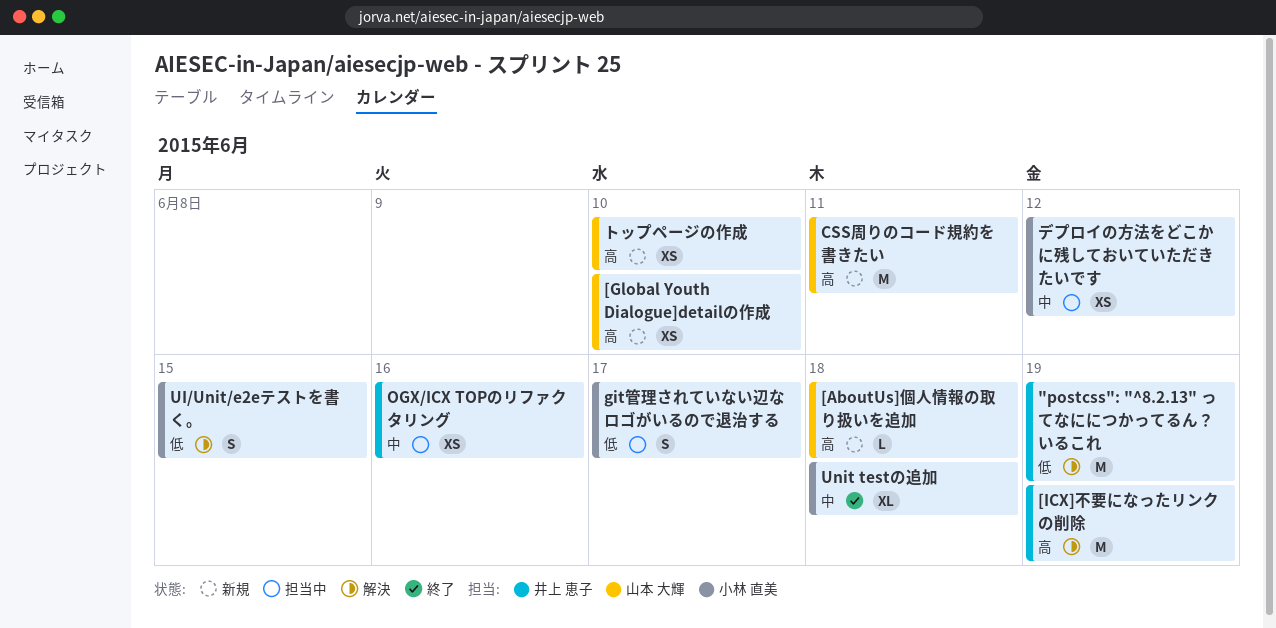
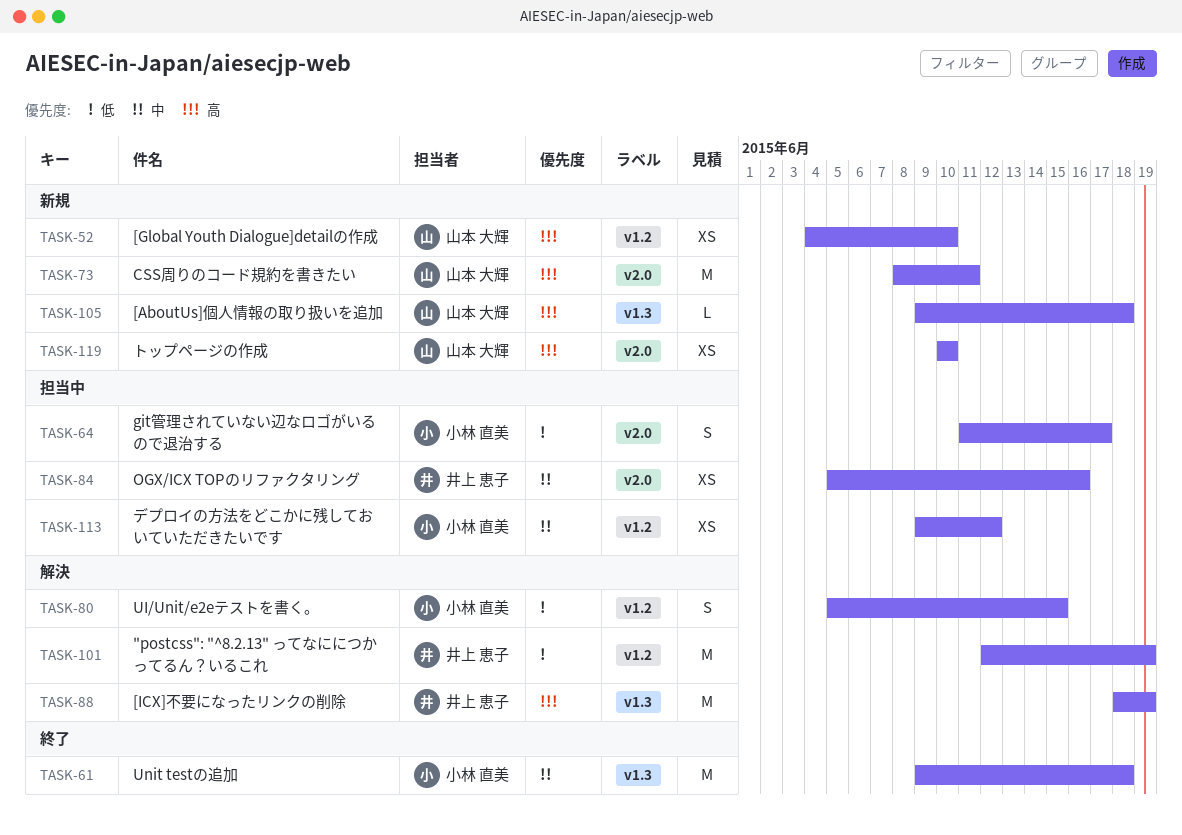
Unit testの追加, estimate: XL -> M

